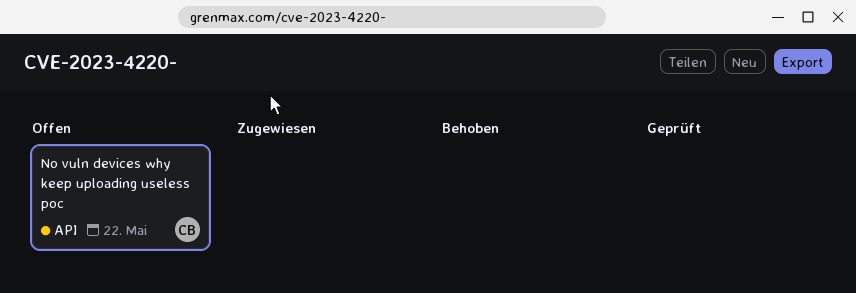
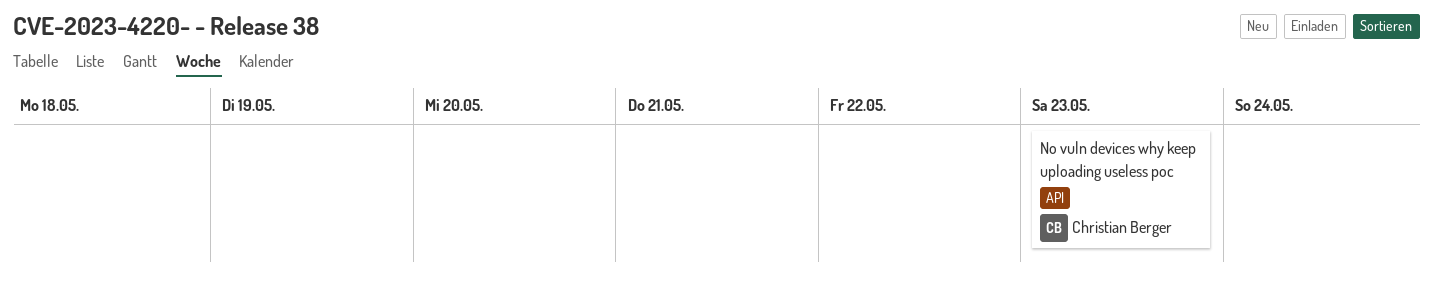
No vuln devices why keep uploading useless poc, due: May 22 -> May 23

